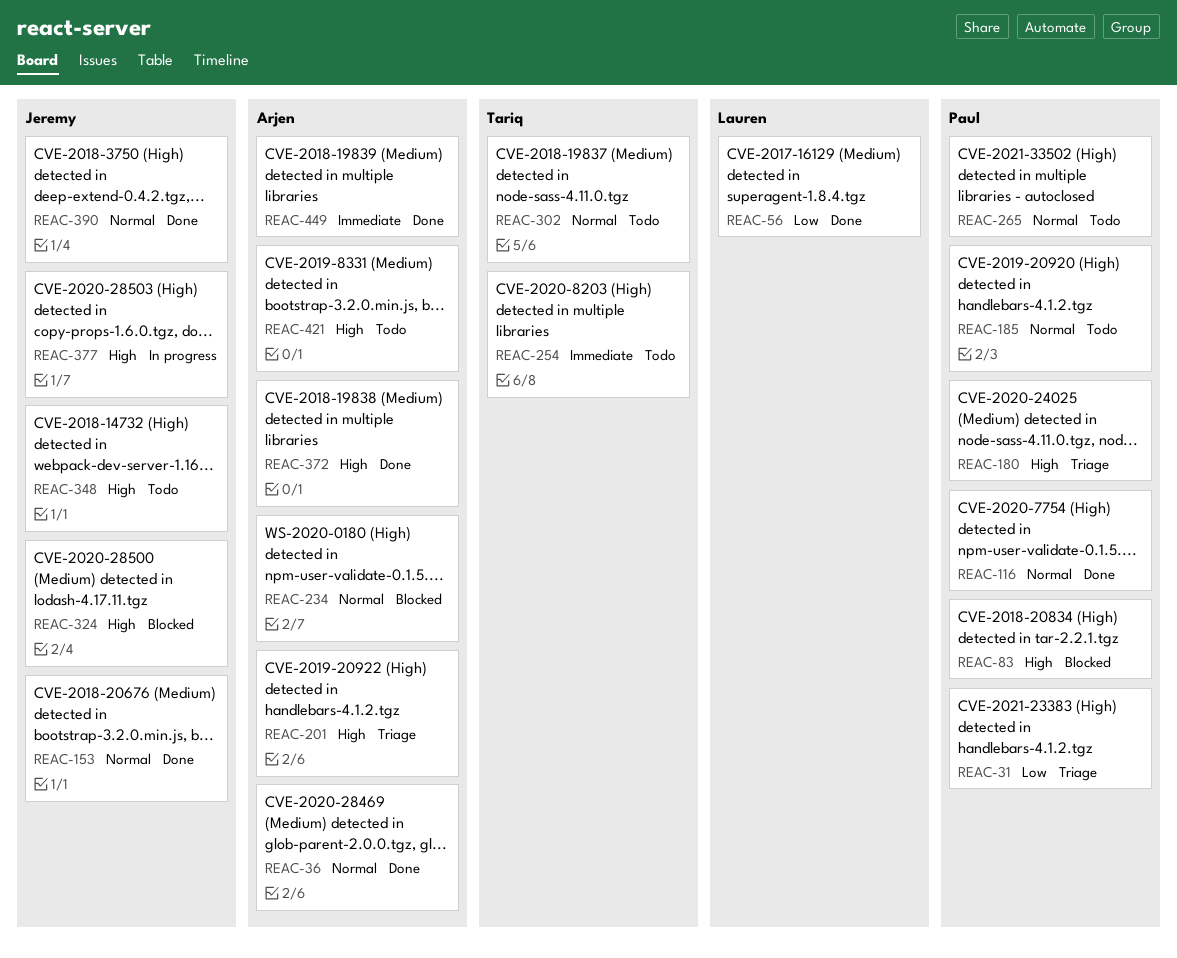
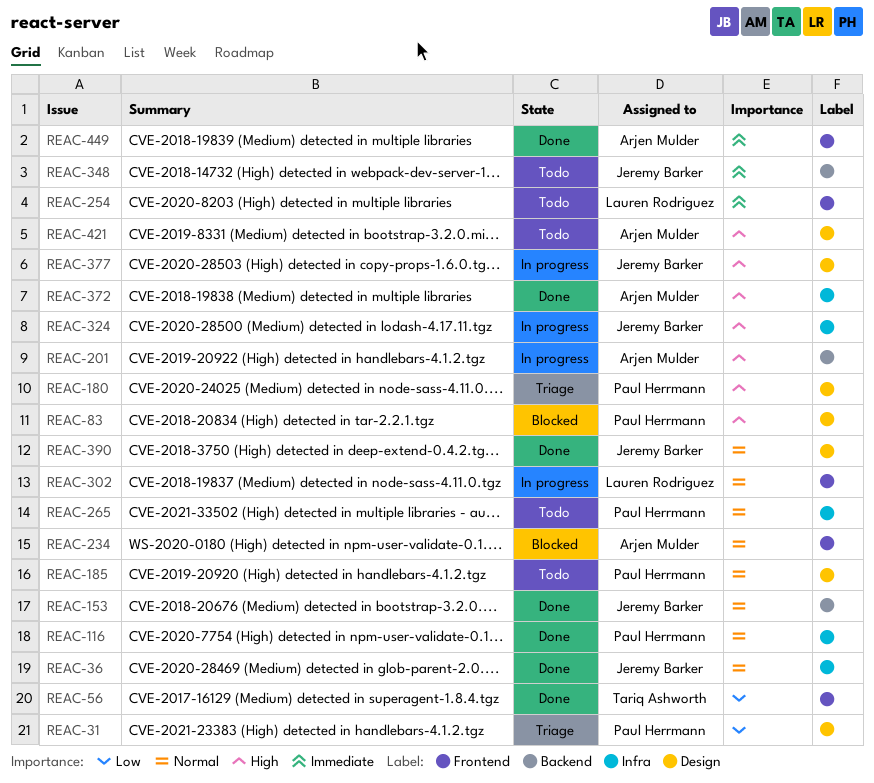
REAC-36, owner: Arjen Mulder -> Jeremy Barker
REAC-56, owner: Lauren Rodriguez -> Tariq Ashworth
REAC-201, status: Triage -> In progress
REAC-254, owner: Tariq Ashworth -> Lauren Rodriguez
REAC-302, status: Todo -> In progress
REAC-302, owner: Tariq Ashworth -> Lauren Rodriguez
REAC-324, status: Blocked -> In progress
REAC-348, priority: High -> Immediate

